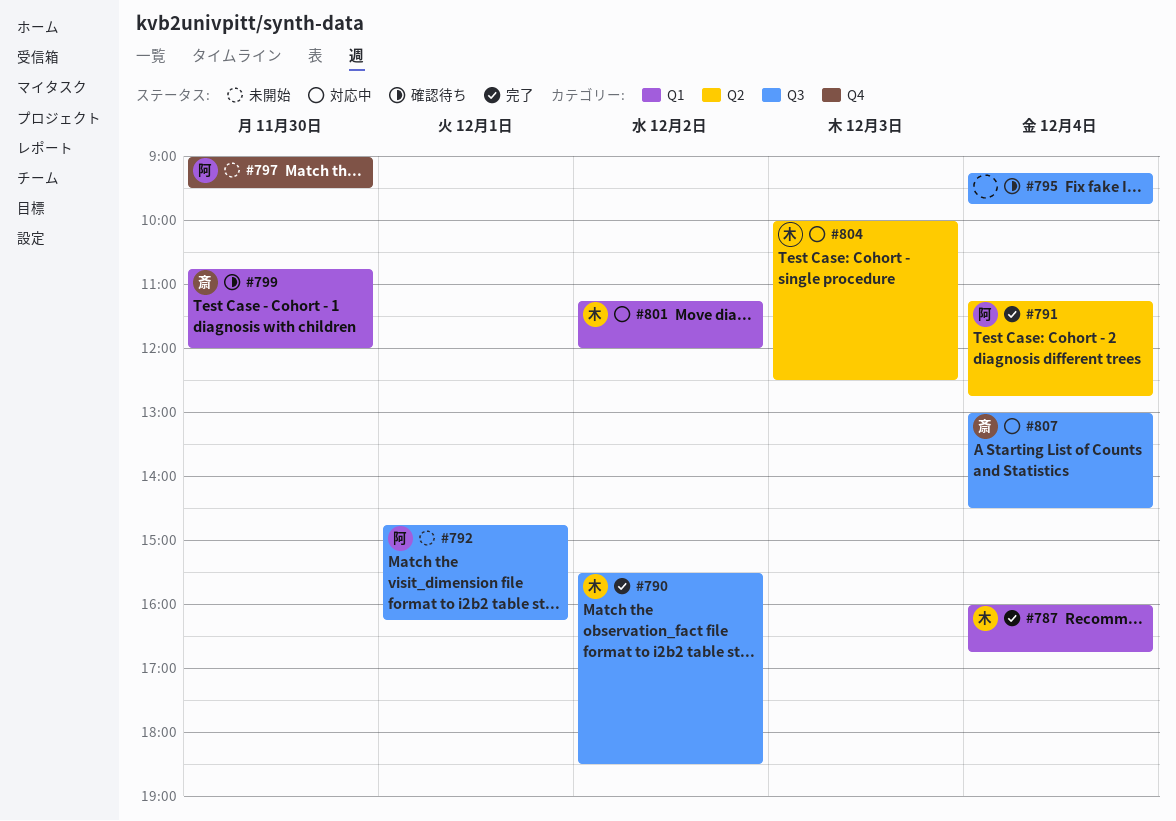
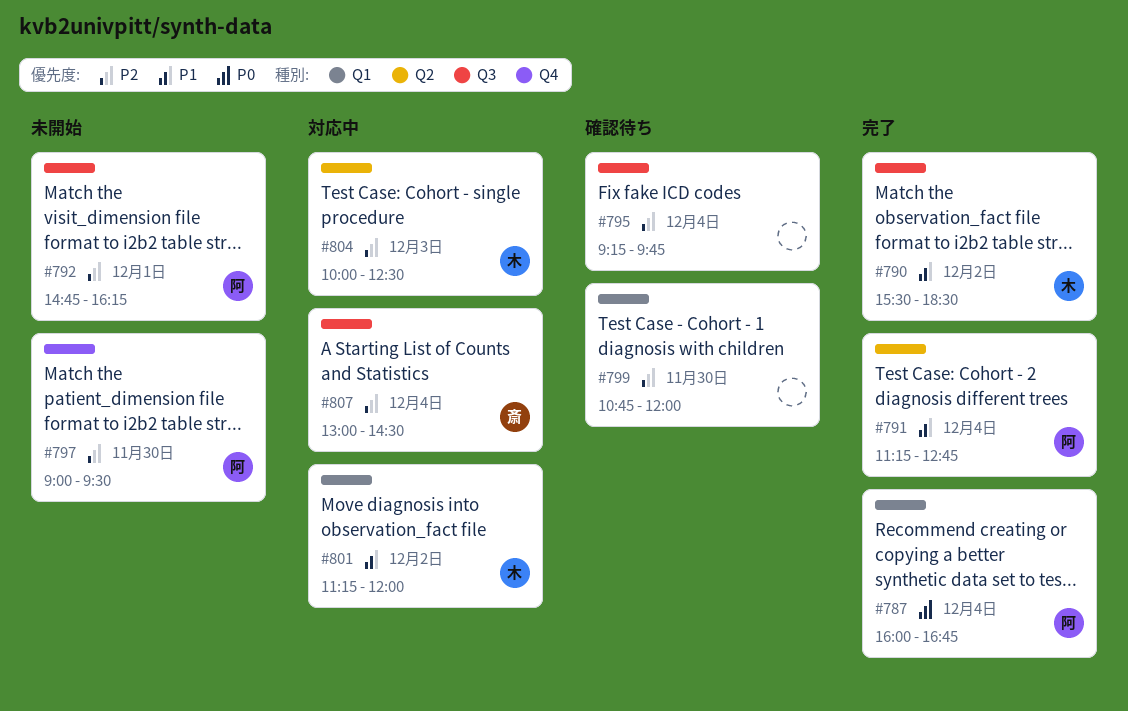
#787, owner: 木 -> 阿
#799, owner: 斎 -> none

